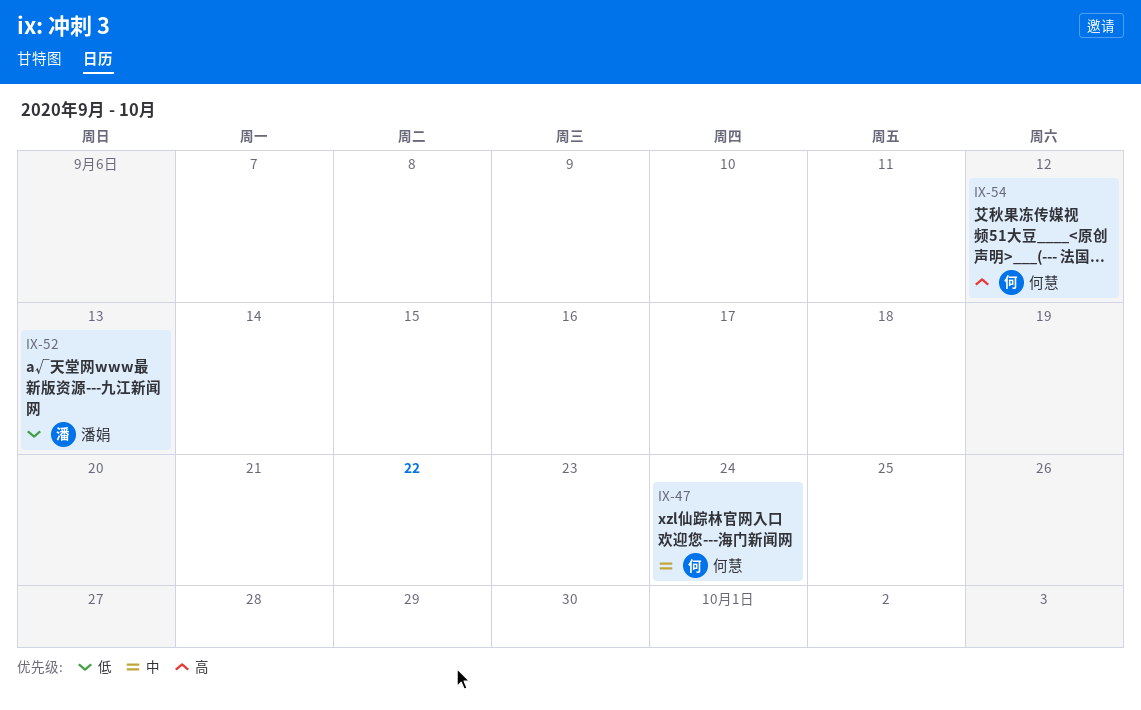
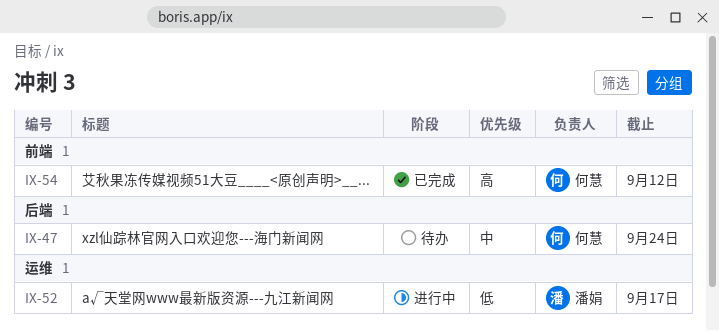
IX-52, due: Sep 13 -> Sep 17

